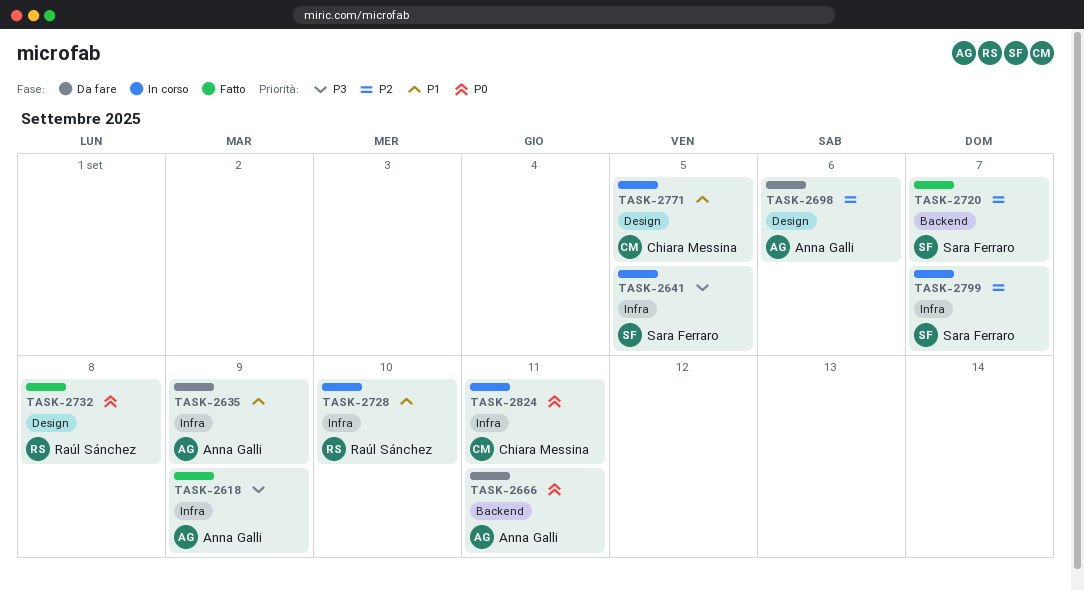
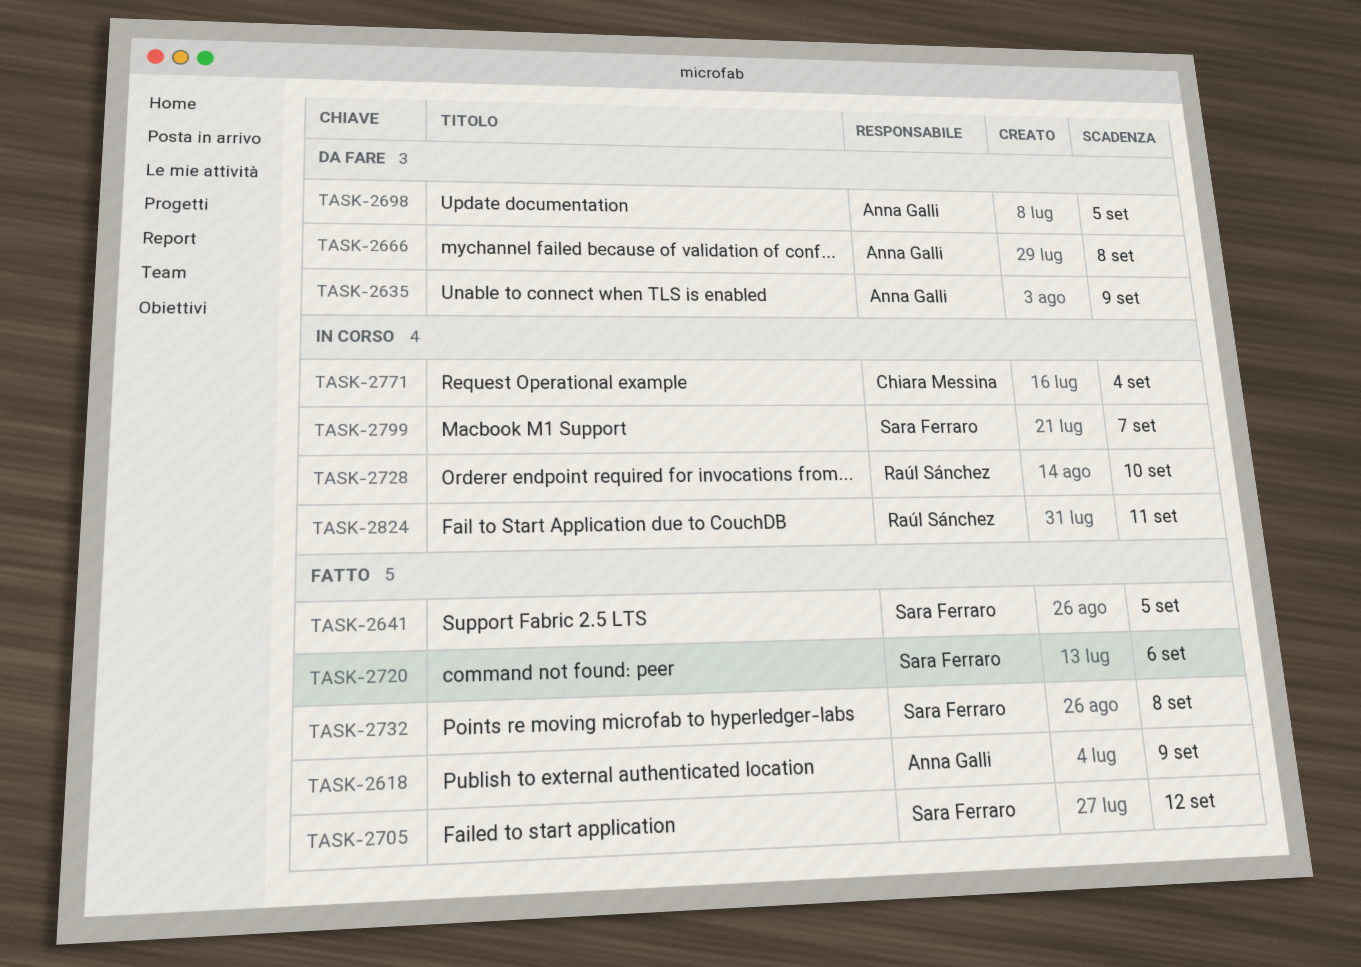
TASK-2641, status: In corso -> Fatto
TASK-2666, due: Sep 11 -> Sep 8
TASK-2698, due: Sep 6 -> Sep 5
TASK-2705: none -> present
TASK-2720, due: Sep 7 -> Sep 6
TASK-2732, owner: Raúl Sánchez -> Sara Ferraro
TASK-2771, due: Sep 5 -> Sep 4
TASK-2824, owner: Chiara Messina -> Raúl Sánchez

